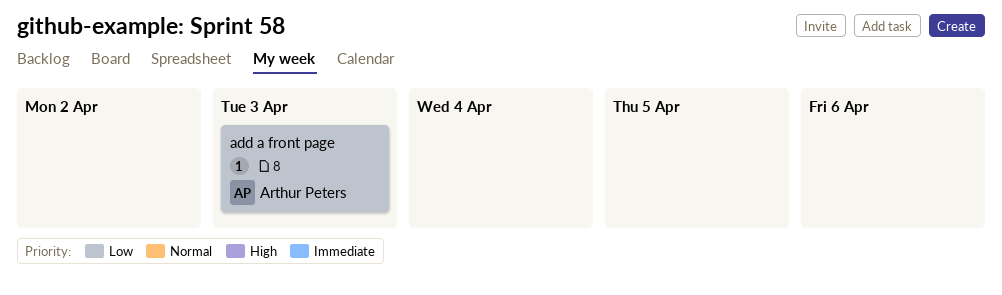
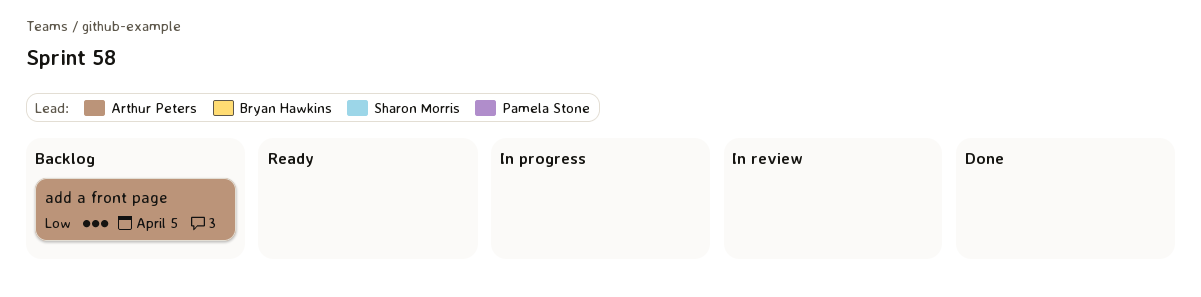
add a front page, estimate: 1 -> 3
add a front page, due: Apr 3 -> Apr 5

